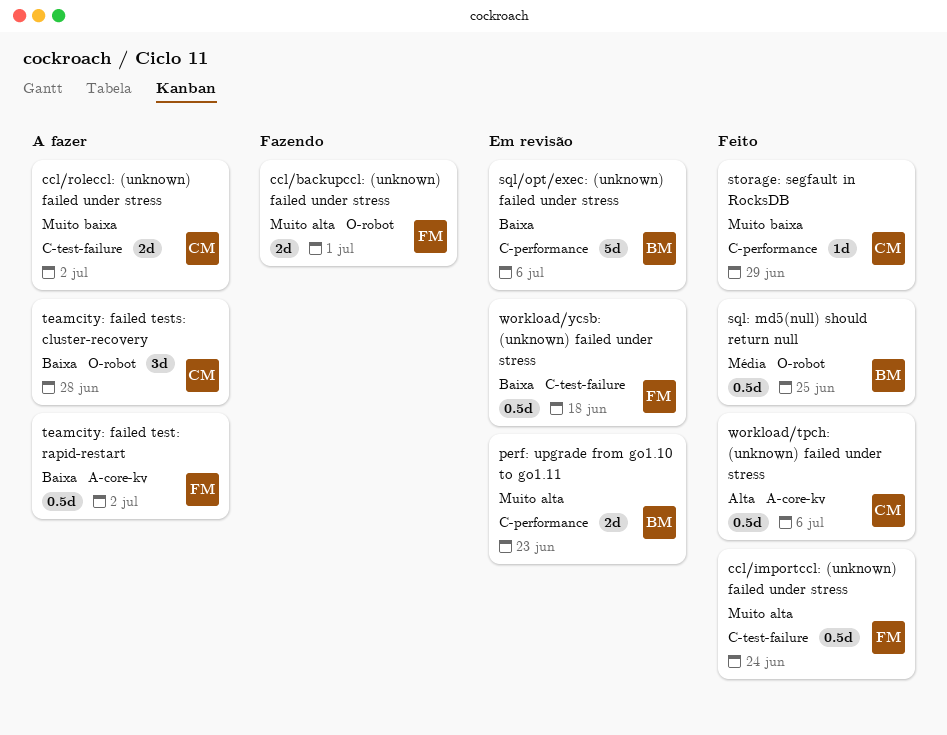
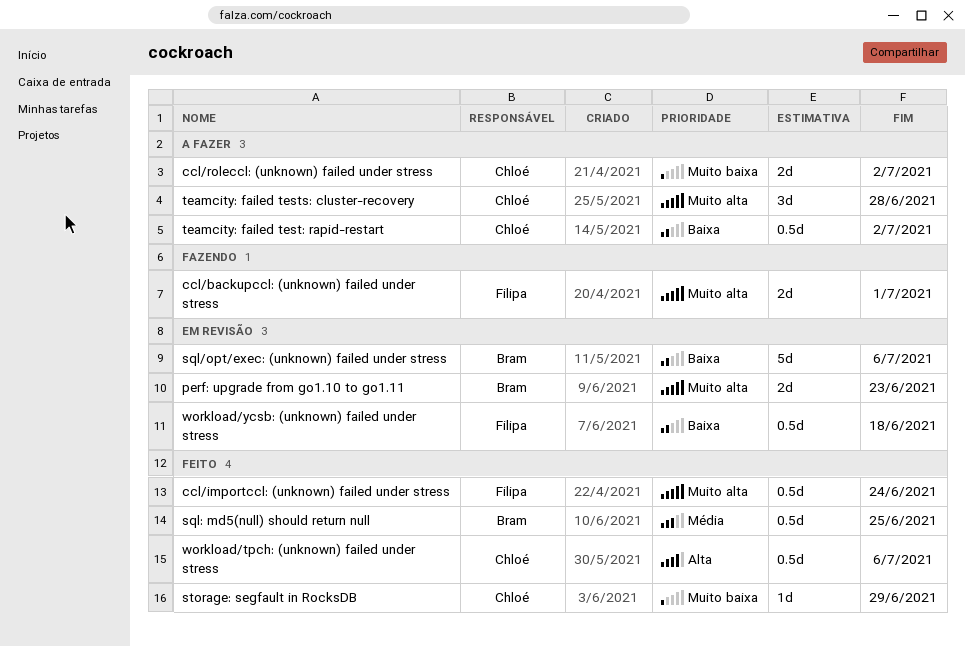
teamcity: failed test: rapid-restart, owner: Filipa -> Chloé
teamcity: failed tests: cluster-recovery, priority: Baixa -> Muito alta

